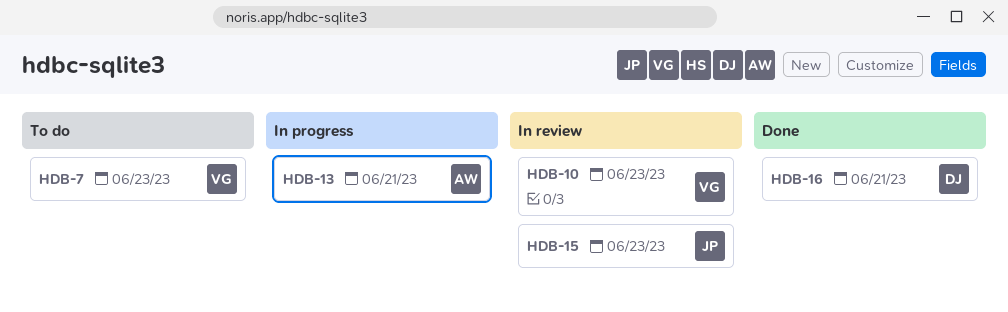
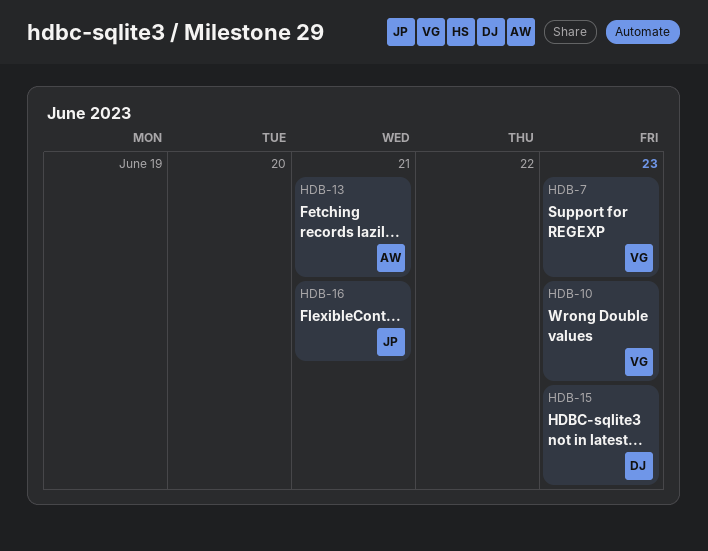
HDB-15, owner: JP -> DJ
HDB-16, owner: DJ -> JP

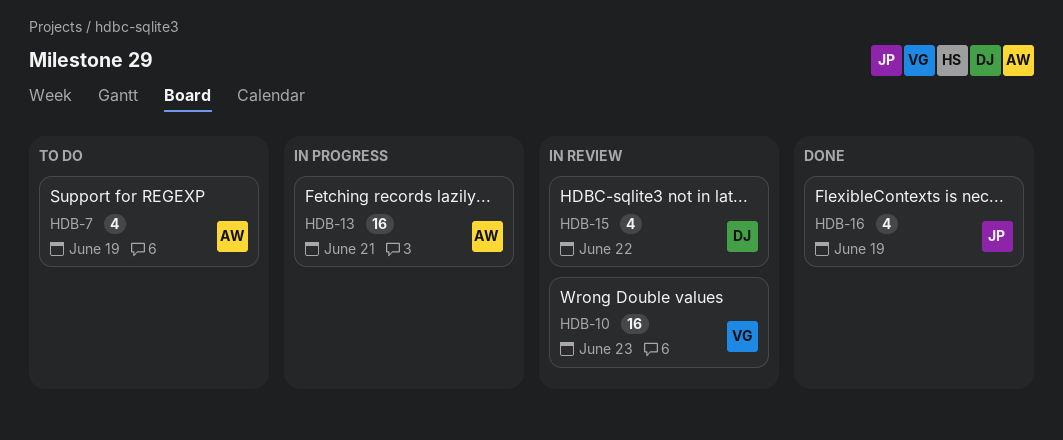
HDB-7, owner: VG -> AW
HDB-7, due: Jun 23 -> Jun 19
HDB-15, due: Jun 23 -> Jun 22
HDB-16, due: Jun 21 -> Jun 19

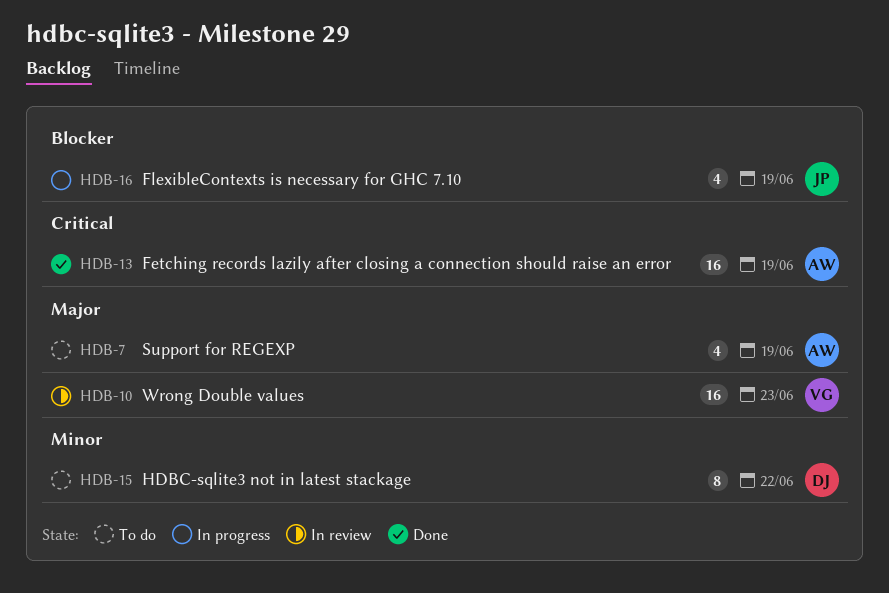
HDB-13, status: In progress -> Done
HDB-13, due: Jun 21 -> Jun 19
HDB-15, status: In review -> To do
HDB-15, estimate: 4 -> 8
HDB-16, status: Done -> In progress

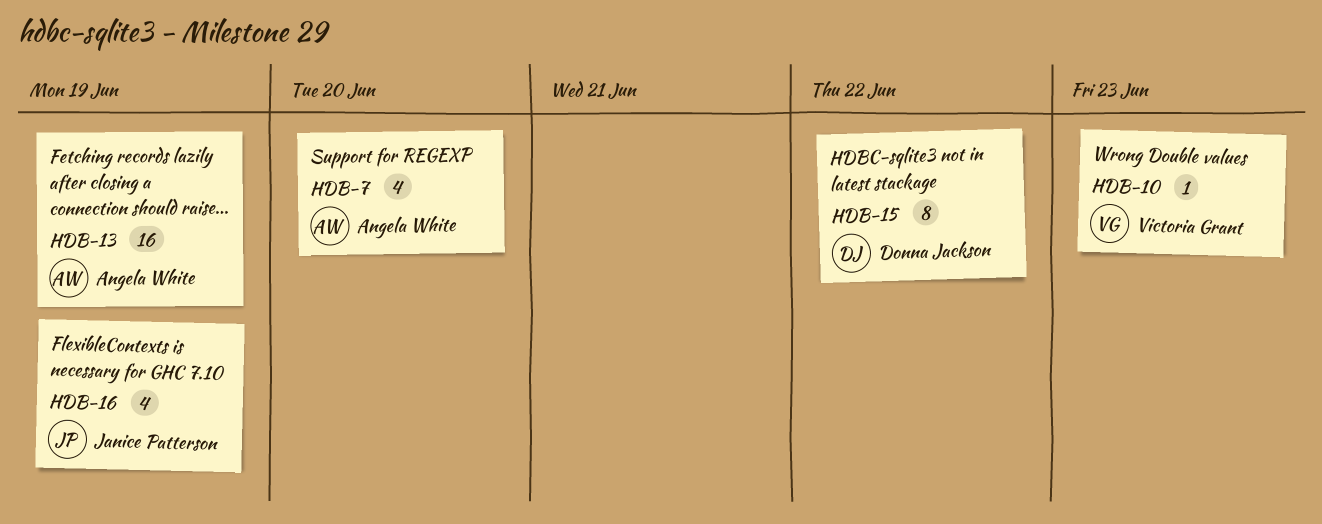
HDB-7, due: Jun 19 -> Jun 20
HDB-10, estimate: 16 -> 1

